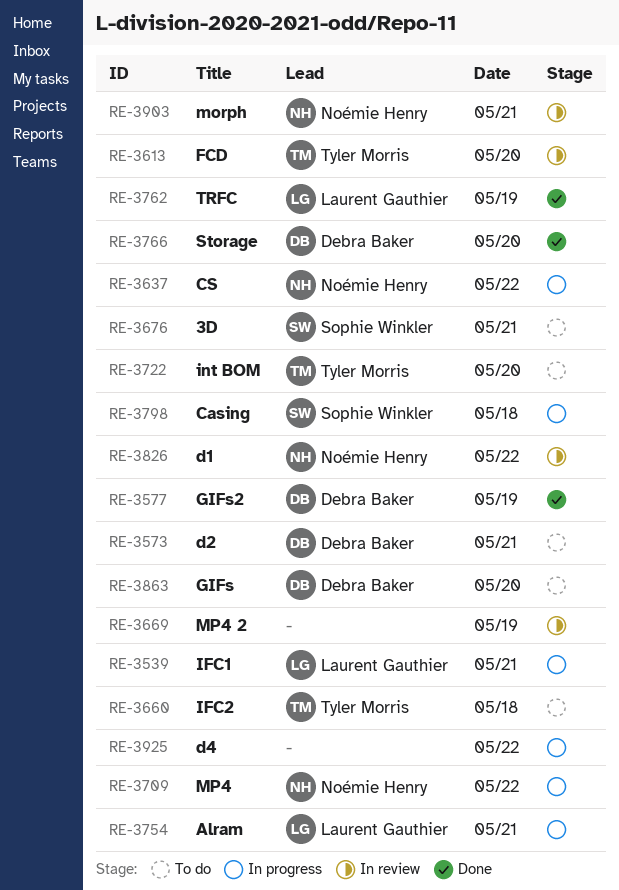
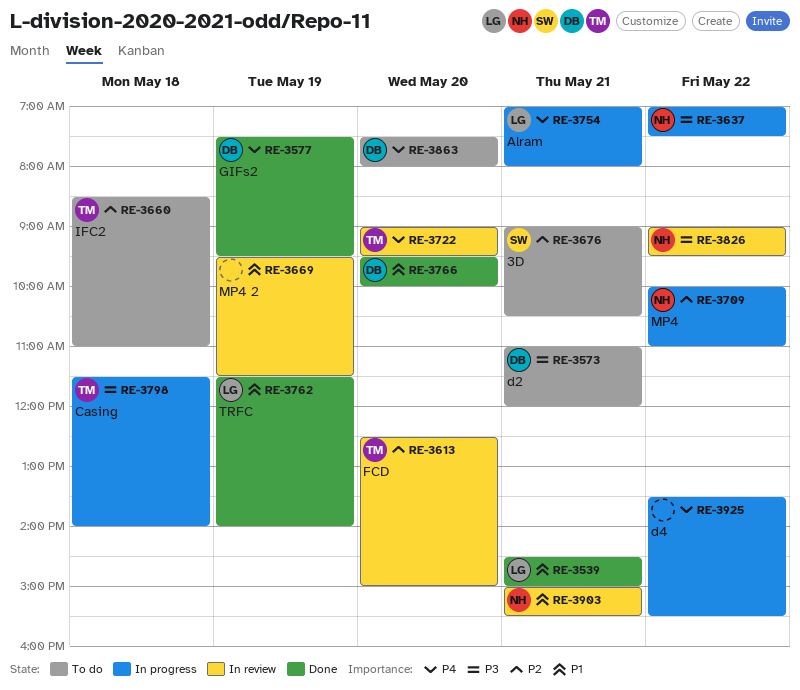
RE-3539, status: In progress -> Done
RE-3722, status: To do -> In review
RE-3798, owner: Sophie Winkler -> Tyler Morris

